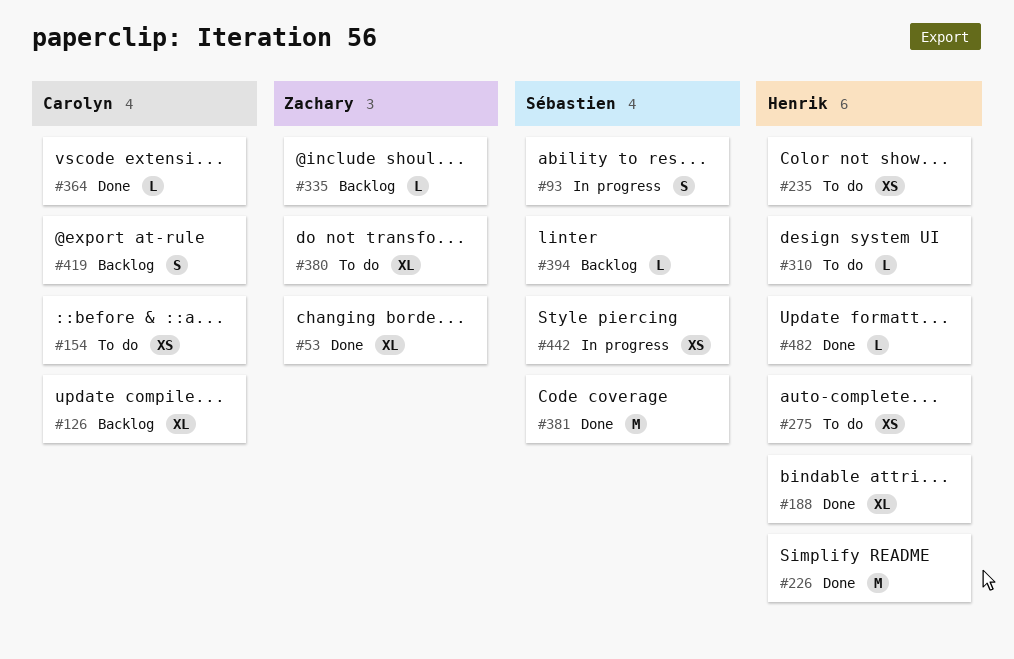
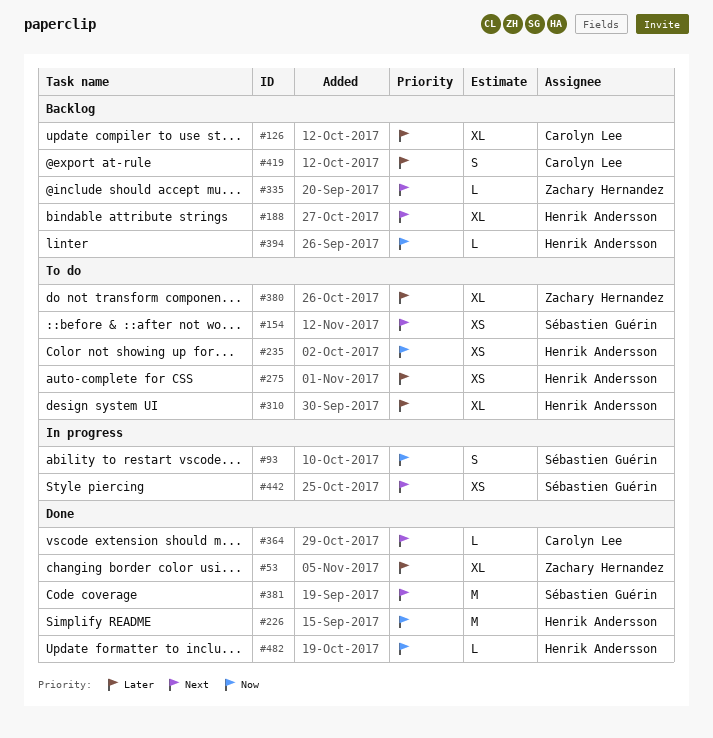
#154, owner: Carolyn Lee -> Sébastien Guérin
#188, status: Done -> Backlog
#310, estimate: L -> XL
#394, owner: Sébastien Guérin -> Henrik Andersson

